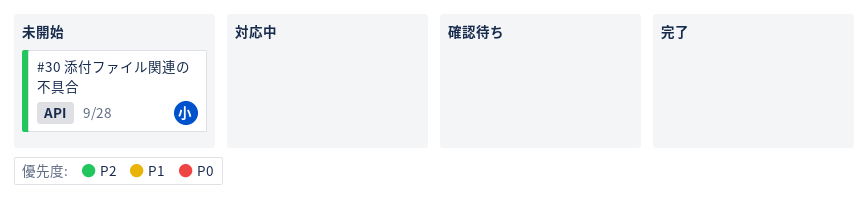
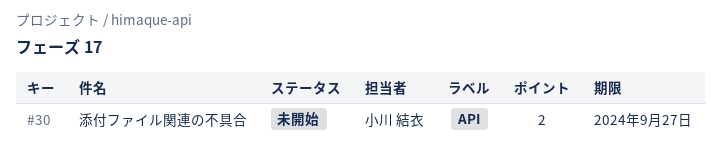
#30, due: Sep 28 -> Sep 27

